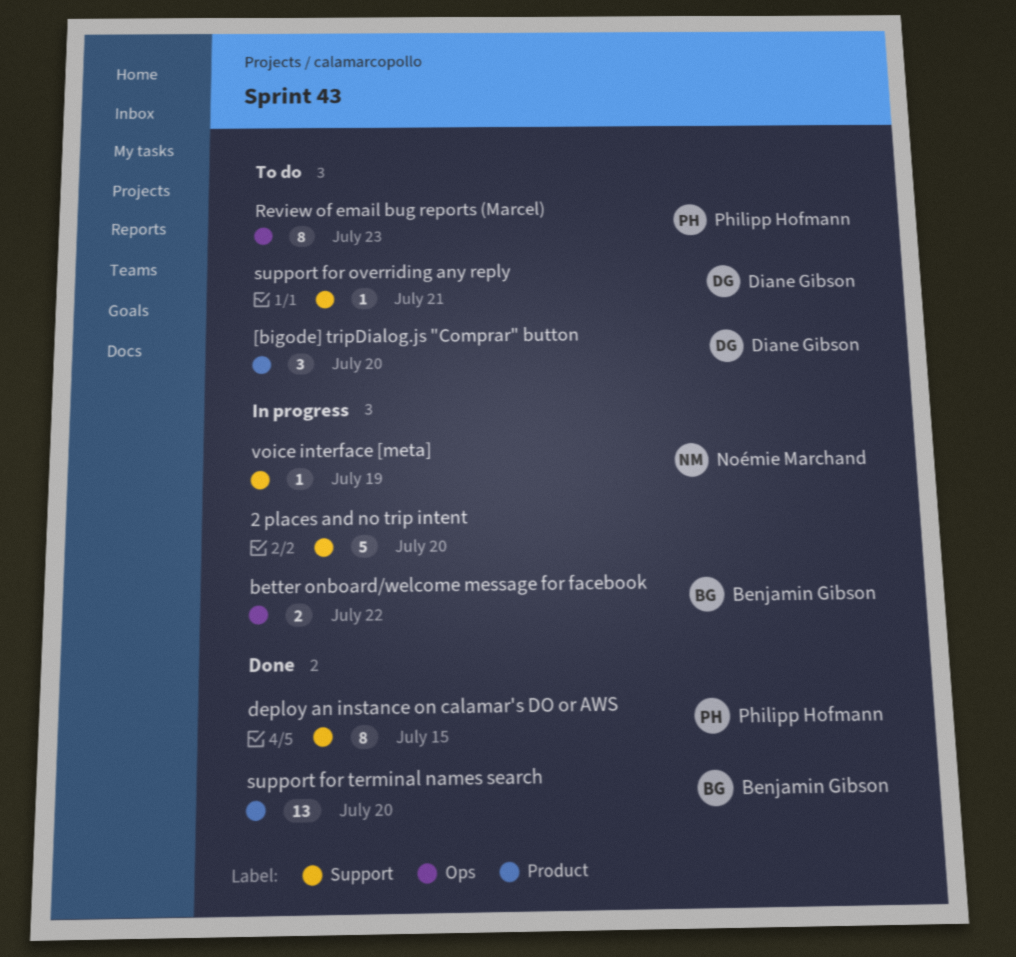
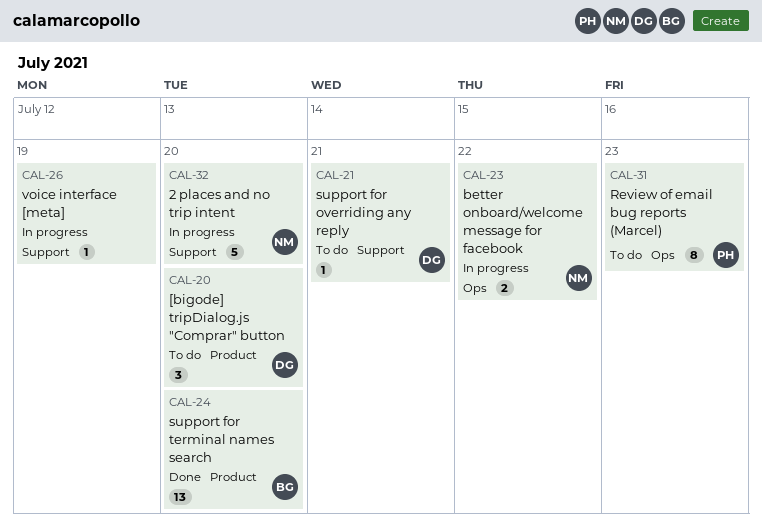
2 places and no trip intent, owner: none -> Noémie Marchand
better onboard/welcome message for facebook, owner: Benjamin Gibson -> Noémie Marchand
deploy an instance on calamar's DO or AWS: present -> none
voice interface [meta], owner: Noémie Marchand -> none

